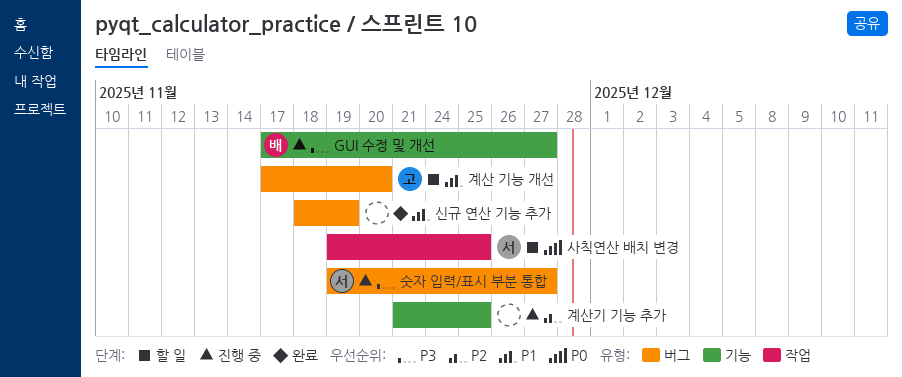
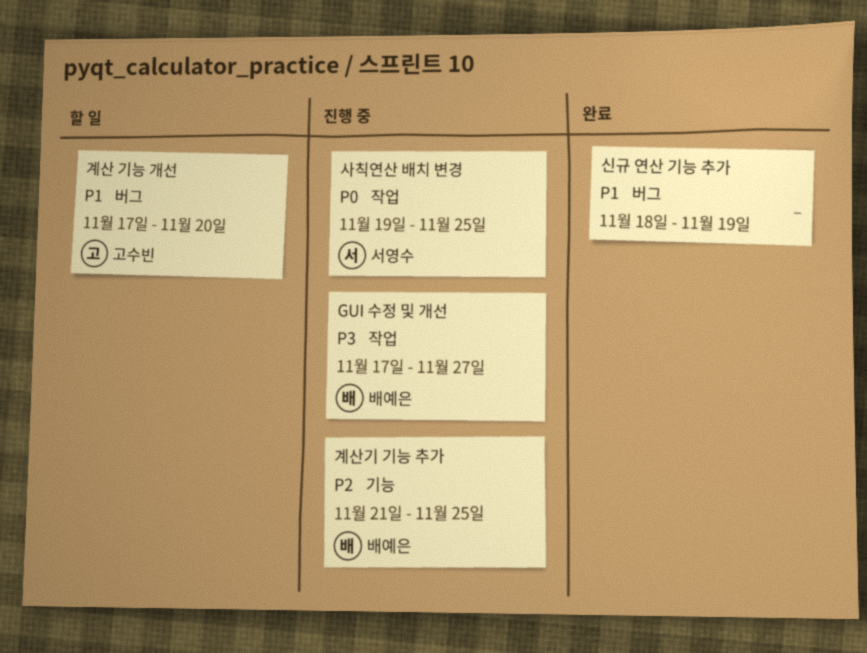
GUI 수정 및 개선, label: 기능 -> 작업
계산기 기능 추가, owner: none -> 배예은
사칙연산 배치 변경, status: 할 일 -> 진행 중
숫자 입력/표시 부분 통합: present -> none

